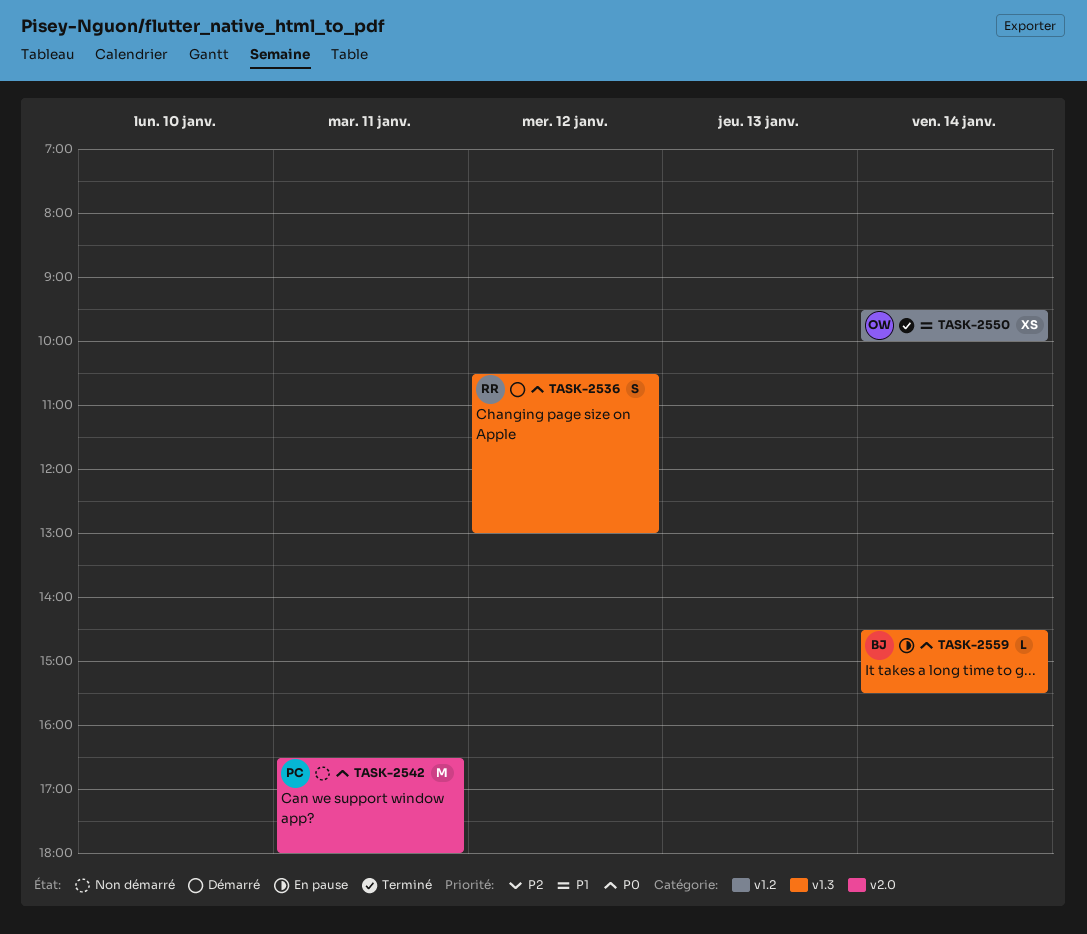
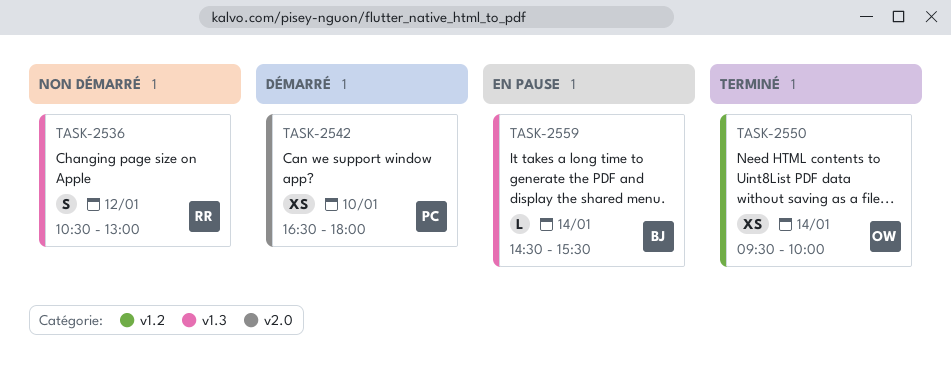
TASK-2536, status: Démarré -> Non démarré
TASK-2542, status: Non démarré -> Démarré
TASK-2542, estimate: M -> XS
TASK-2542, day: Jan 11 -> Jan 10

